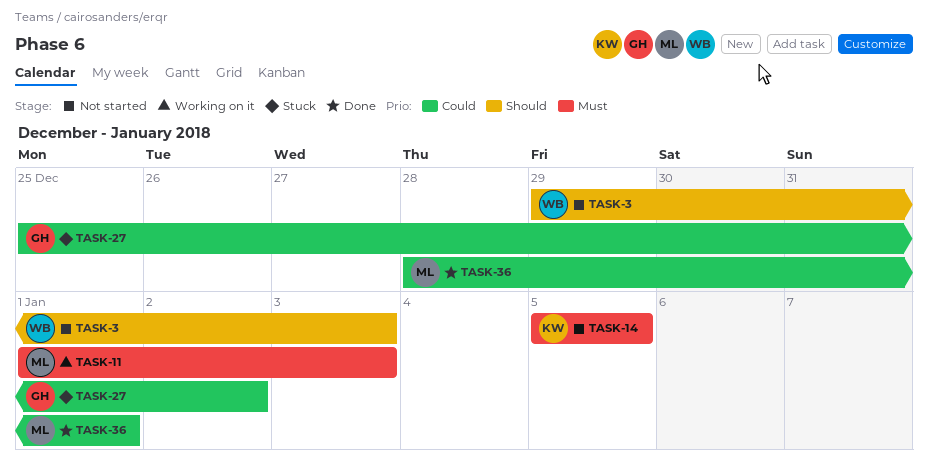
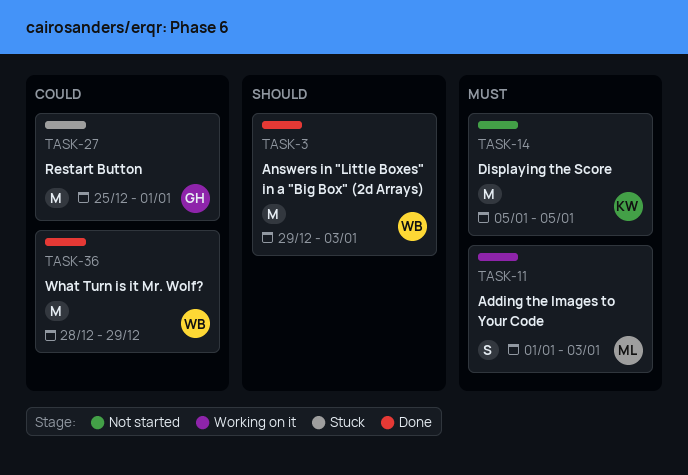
TASK-3, status: Not started -> Done
TASK-27, due: Jan 2 -> Jan 1
TASK-36, owner: ML -> WB
TASK-36, due: Jan 1 -> Dec 29

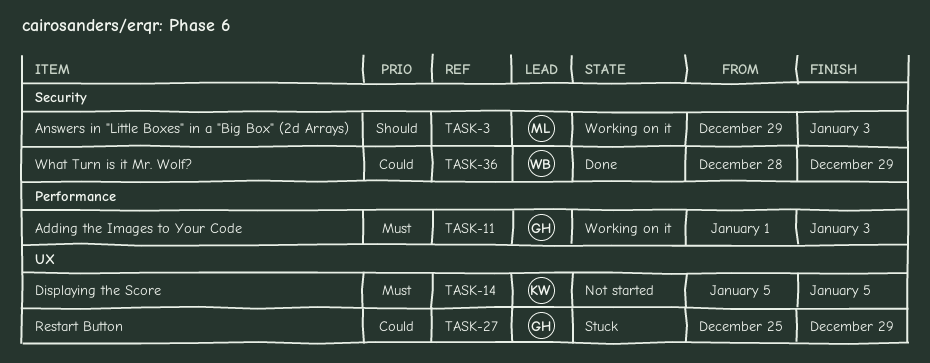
TASK-3, status: Done -> Working on it
TASK-3, owner: WB -> ML
TASK-11, owner: ML -> GH
TASK-27, due: Jan 1 -> Dec 29

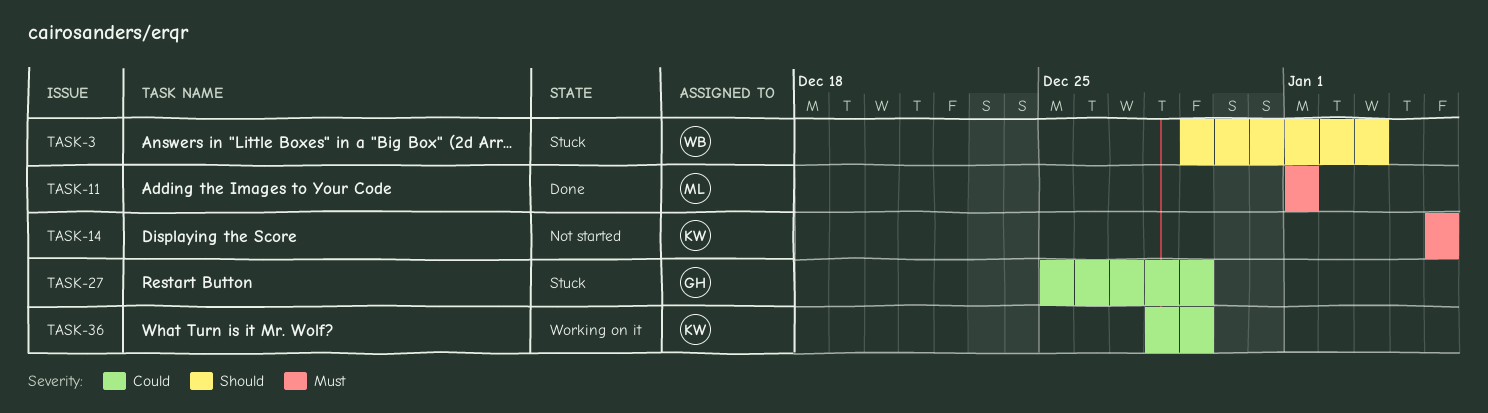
TASK-3, status: Working on it -> Stuck
TASK-3, owner: ML -> WB
TASK-11, status: Working on it -> Done
TASK-11, owner: GH -> ML
TASK-11, due: Jan 3 -> Jan 1
TASK-36, status: Done -> Working on it
TASK-36, owner: WB -> KW

